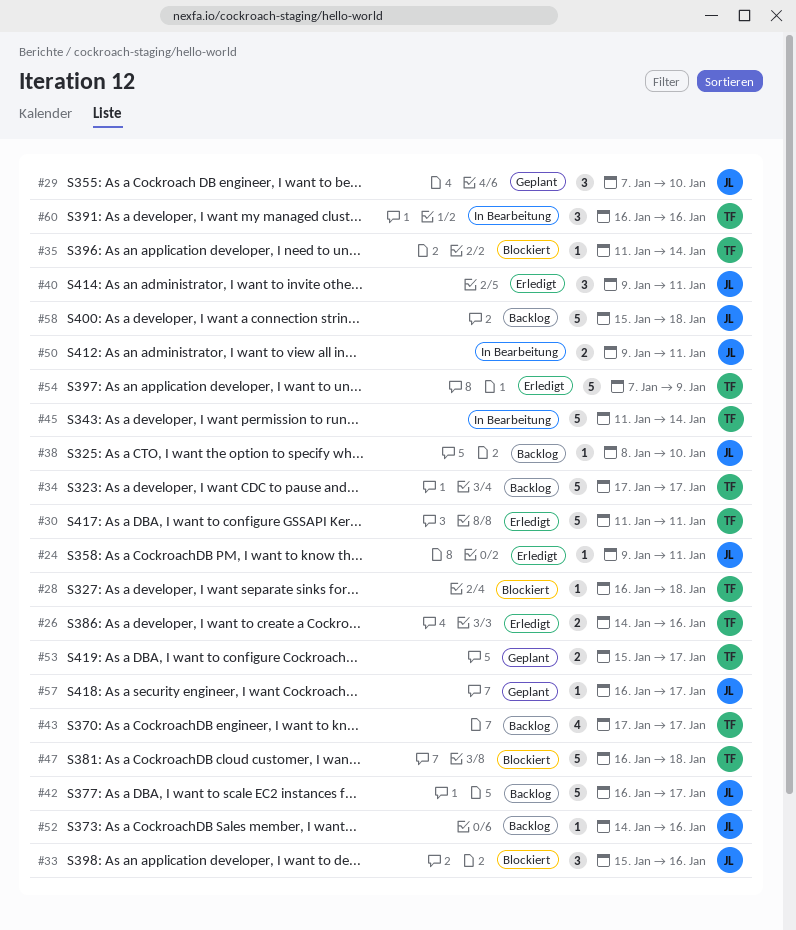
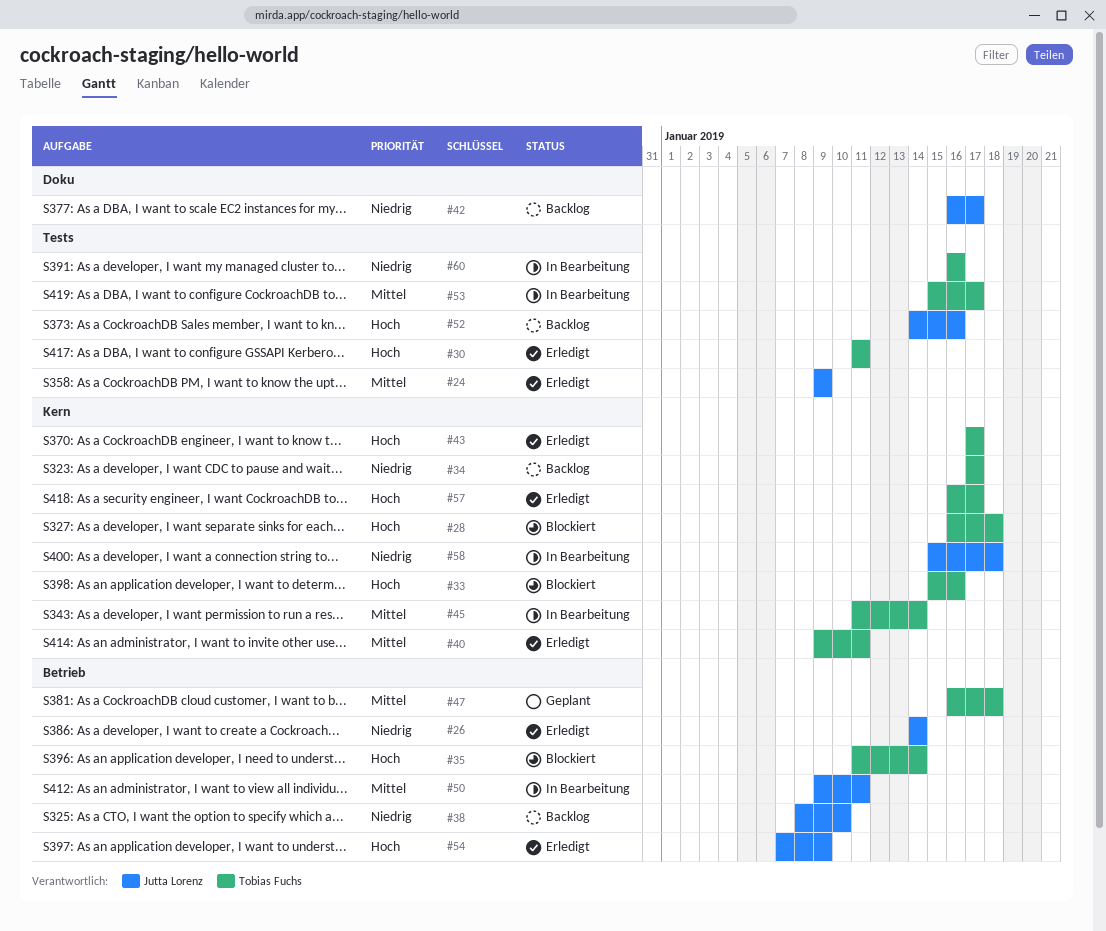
#24, due: Jan 11 -> Jan 9
#26, owner: Tobias Fuchs -> Jutta Lorenz
#26, due: Jan 16 -> Jan 14
#29: present -> none
#33, owner: Jutta Lorenz -> Tobias Fuchs
#40, owner: Jutta Lorenz -> Tobias Fuchs
#43, status: Backlog -> Erledigt
#47, status: Blockiert -> Geplant
#53, status: Geplant -> In Bearbeitung
#54, owner: Tobias Fuchs -> Jutta Lorenz
#57, status: Geplant -> Erledigt
#57, owner: Jutta Lorenz -> Tobias Fuchs
#58, status: Backlog -> In Bearbeitung

